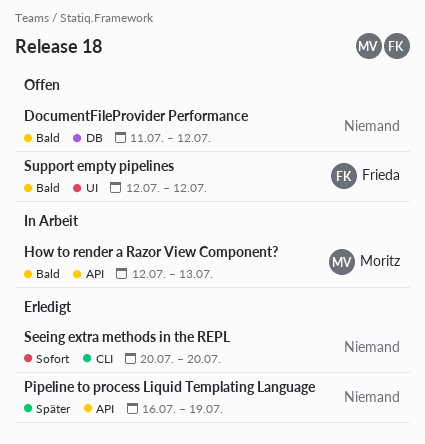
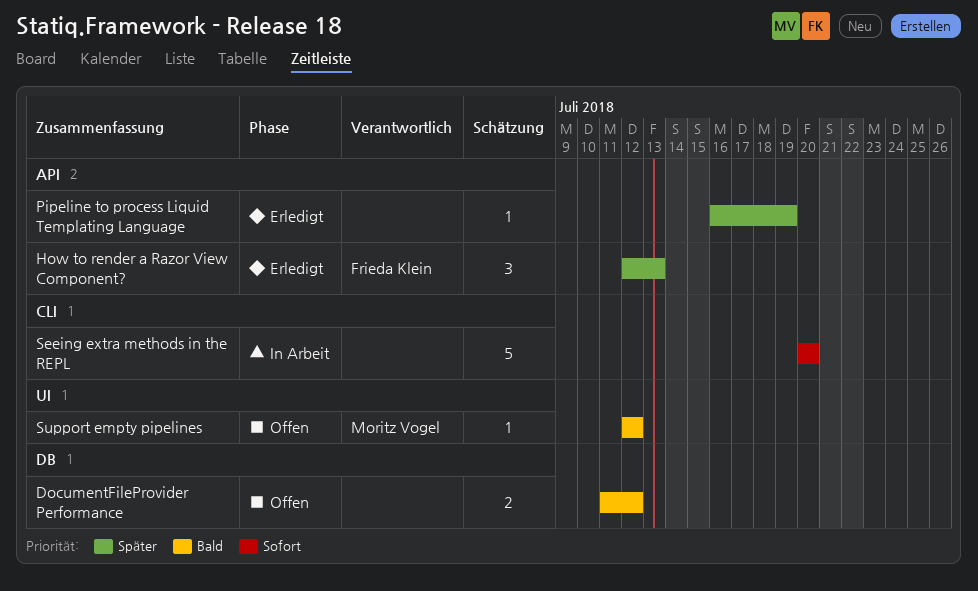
How to render a Razor View Component?, status: In Arbeit -> Erledigt
How to render a Razor View Component?, owner: Moritz Vogel -> Frieda Klein
How to render a Razor View Component?, priority: Bald -> Später
Seeing extra methods in the REPL, status: Erledigt -> In Arbeit
Support empty pipelines, owner: Frieda Klein -> Moritz Vogel

